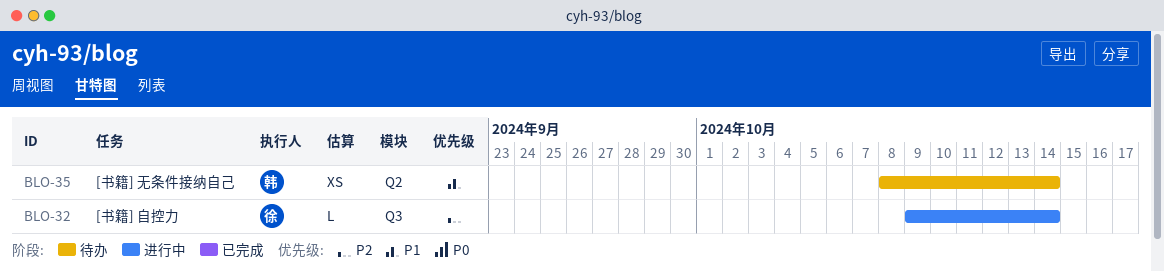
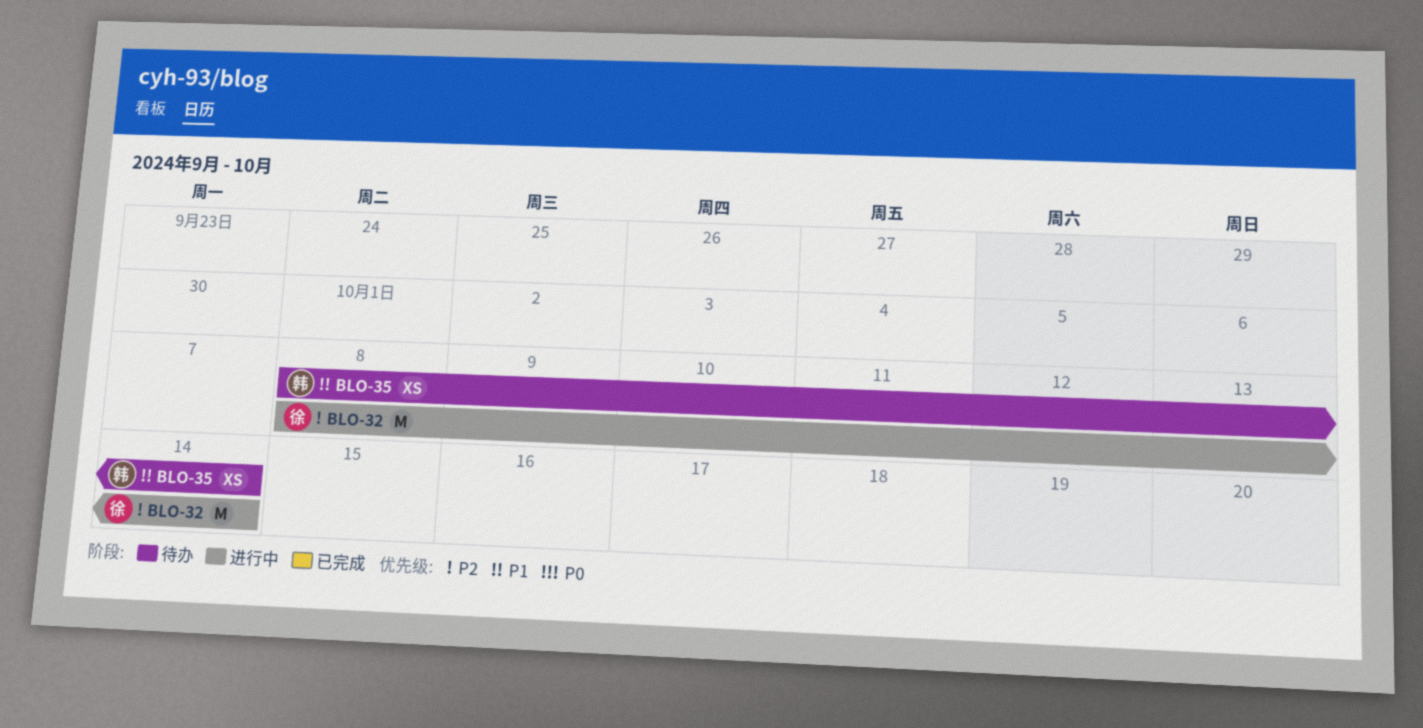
BLO-32, estimate: L -> M
BLO-32, start: Oct 9 -> Oct 8

